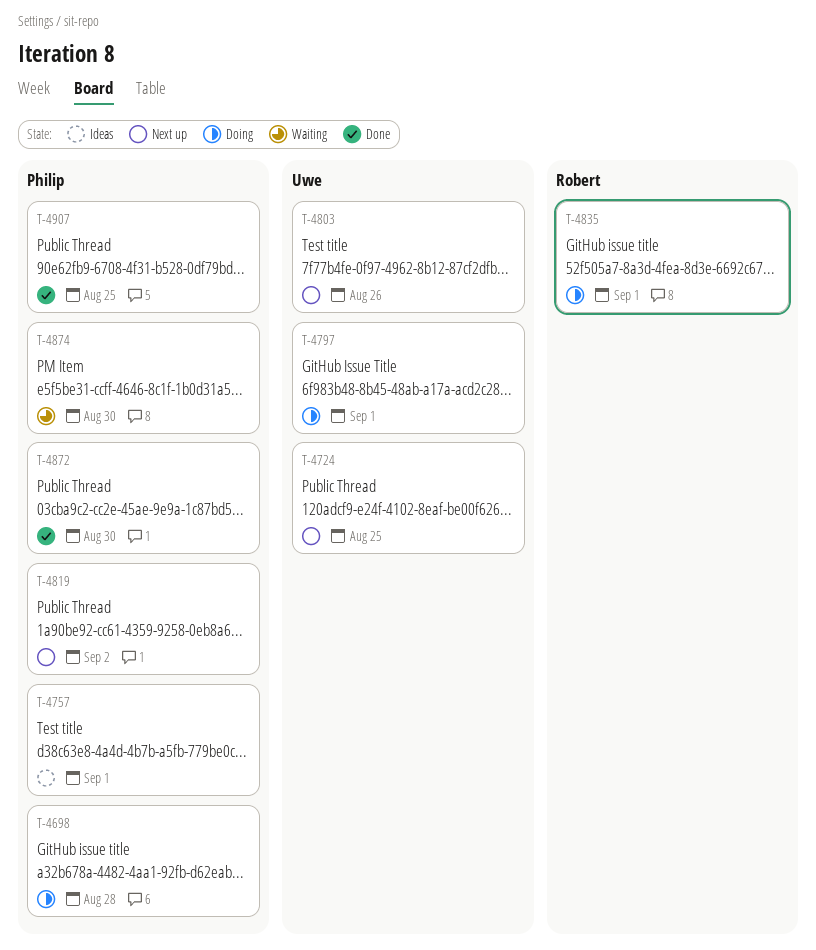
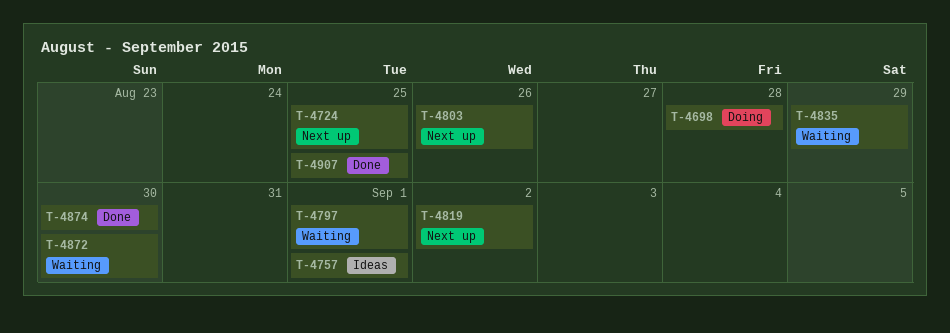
T-4797, status: Doing -> Waiting
T-4835, status: Doing -> Waiting
T-4835, due: Sep 1 -> Aug 29
T-4872, status: Done -> Waiting
T-4874, status: Waiting -> Done

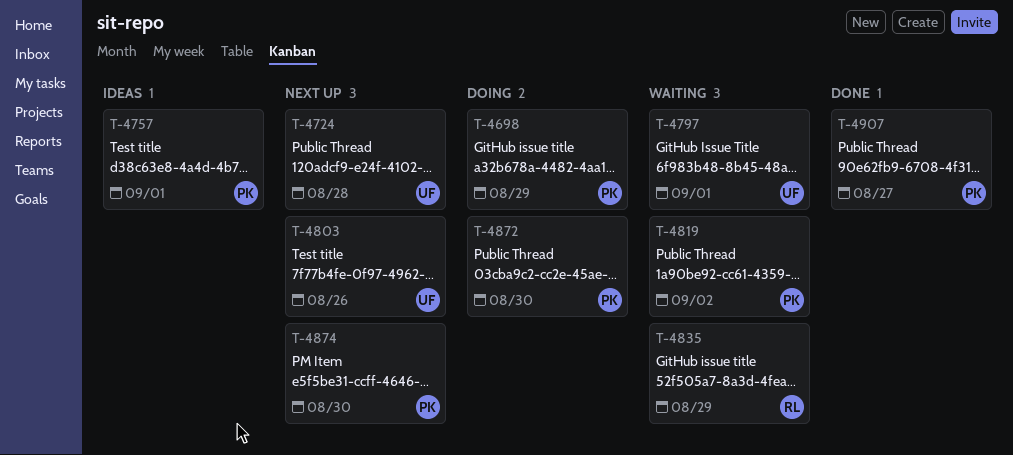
T-4698, due: Aug 28 -> Aug 29
T-4724, due: Aug 25 -> Aug 28
T-4819, status: Next up -> Waiting
T-4872, status: Waiting -> Doing
T-4874, status: Done -> Next up
T-4907, due: Aug 25 -> Aug 27

